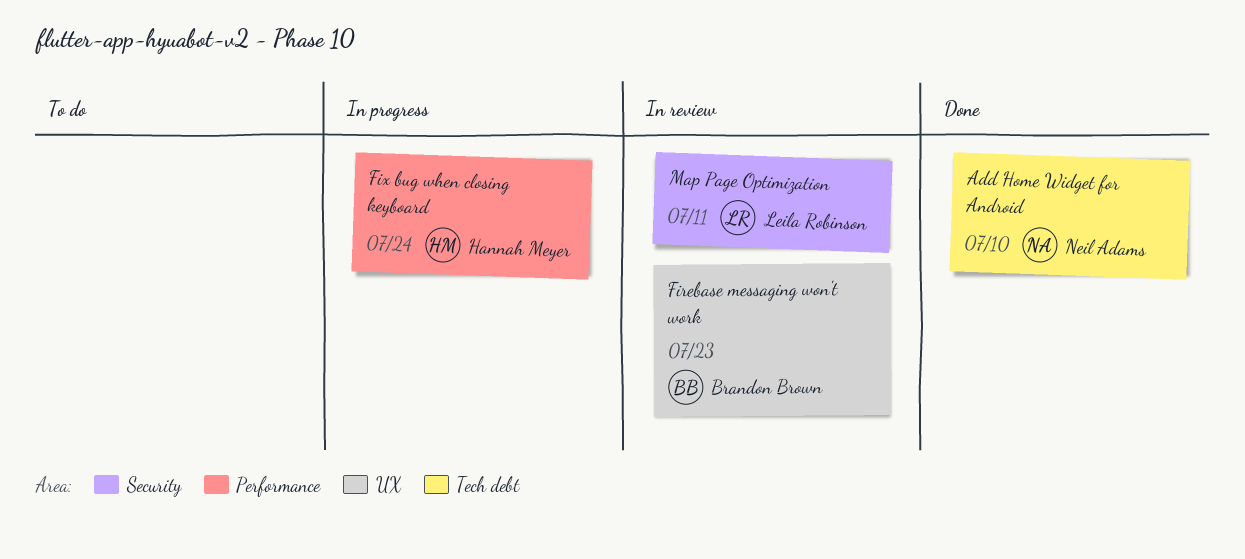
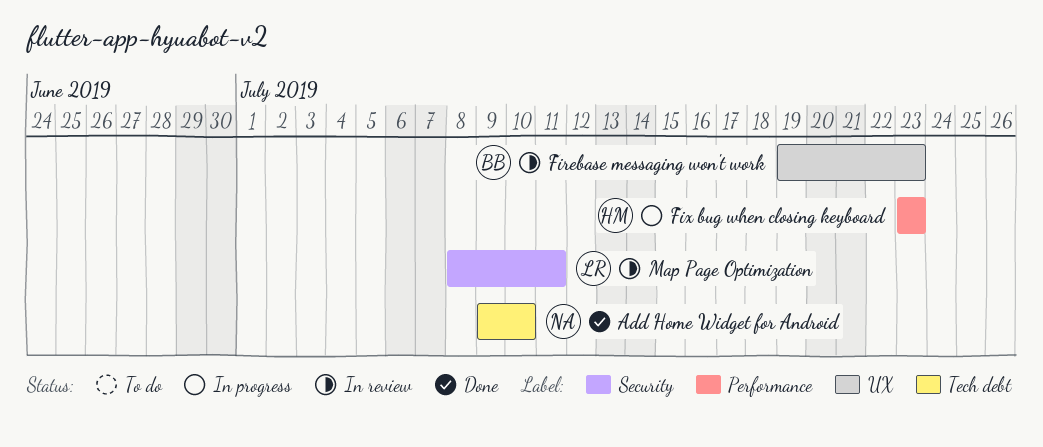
Fix bug when closing keyboard, due: Jul 24 -> Jul 23

